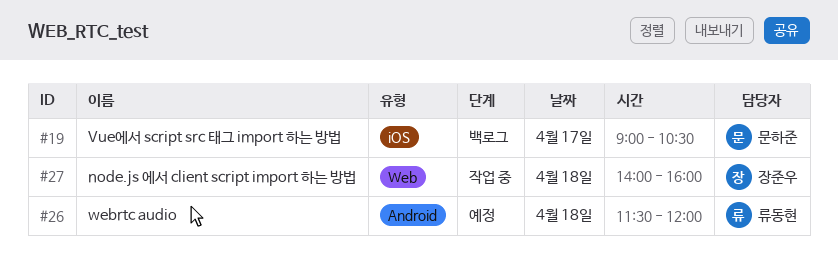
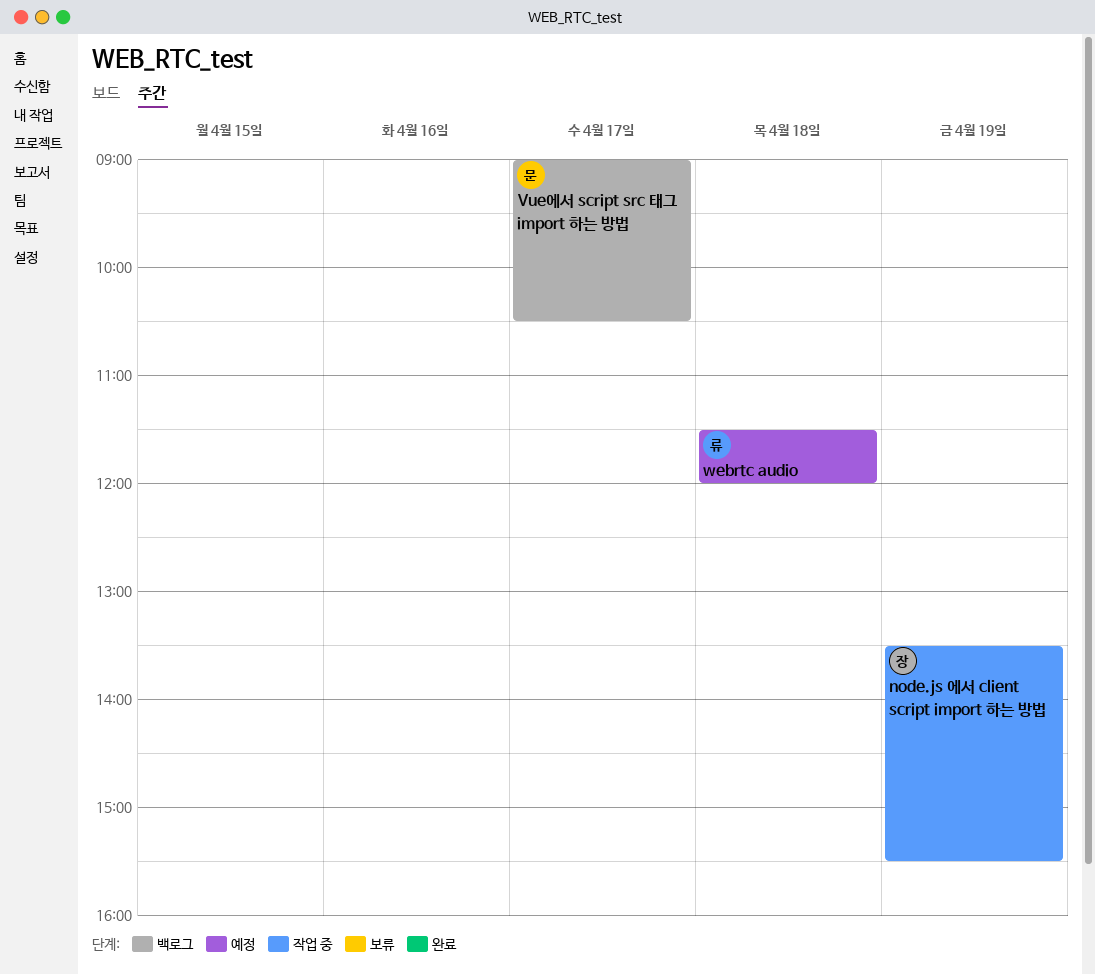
node.js 에서 client script import 하는 방법, day: Apr 18 -> Apr 19
node.js 에서 client script import 하는 방법, begins: 14:00 -> 13:30
node.js 에서 client script import 하는 방법, ends: 16:00 -> 15:30

